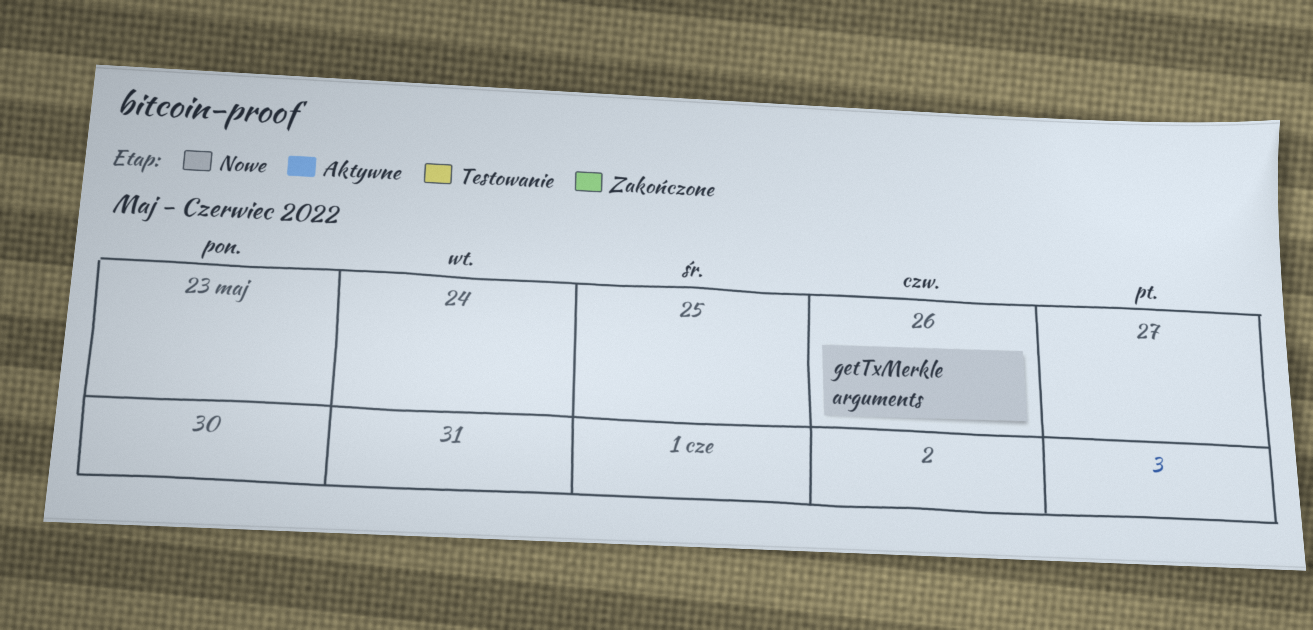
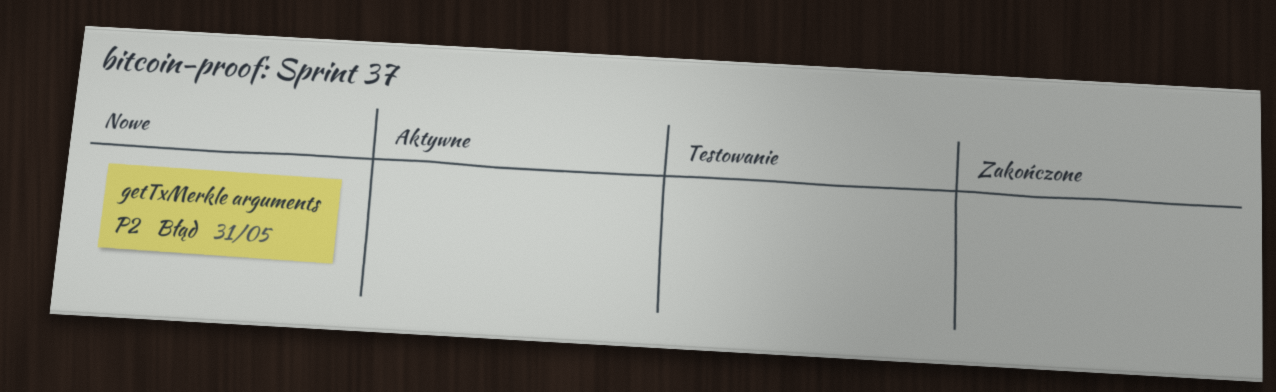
getTxMerkle arguments, due: May 26 -> May 31

